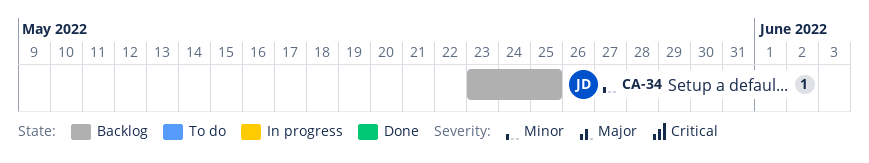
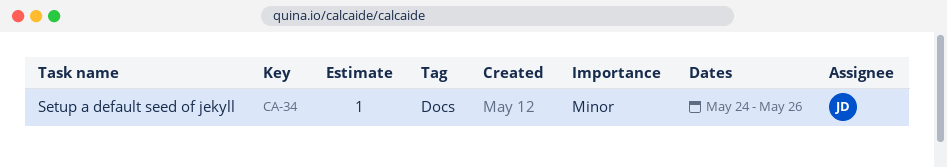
CA-34, start: May 23 -> May 24
CA-34, due: May 25 -> May 26

